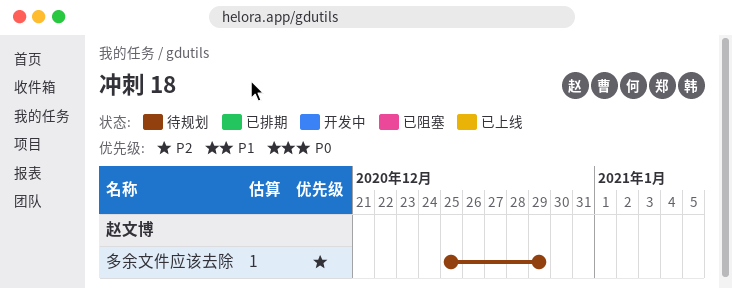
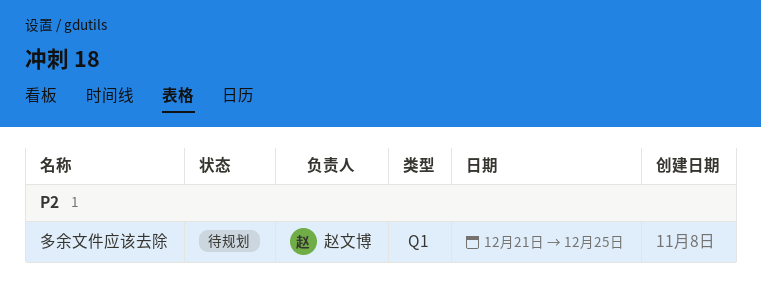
多余文件应该去除, start: Dec 25 -> Dec 21
多余文件应该去除, due: Dec 29 -> Dec 25

